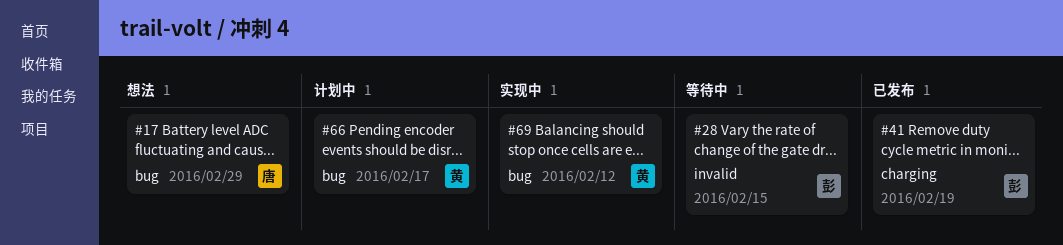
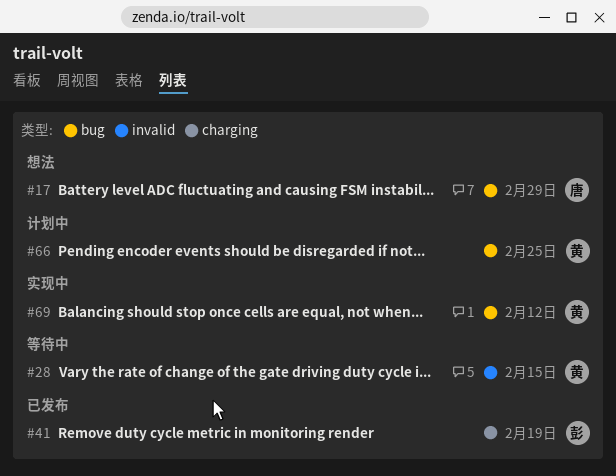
#28, owner: 彭 -> 黄
#66, due: Feb 17 -> Feb 25

